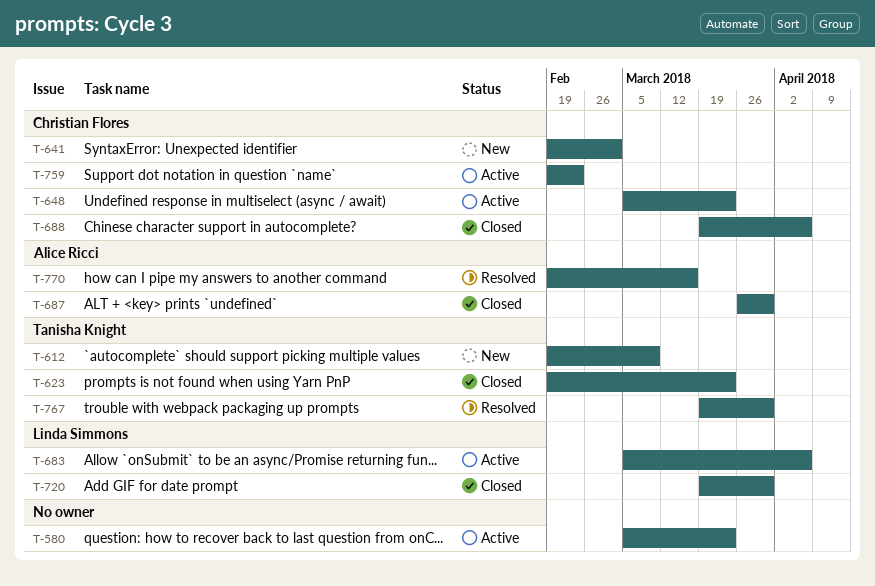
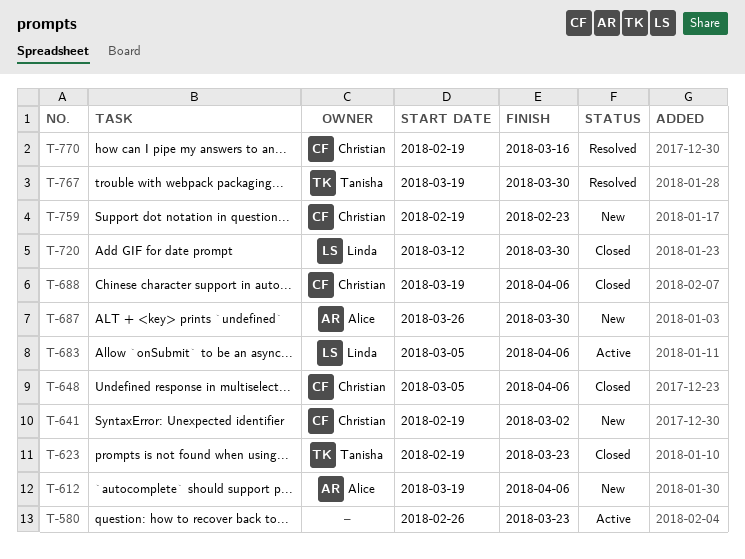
T-580, start: Mar 5 -> Feb 26
T-612, owner: Tanisha Knight -> Alice Ricci
T-612, start: Feb 19 -> Mar 19
T-612, due: Mar 9 -> Apr 6
T-648, status: Active -> Closed
T-648, due: Mar 23 -> Apr 6
T-687, status: Closed -> New
T-720, start: Mar 19 -> Mar 12
T-759, status: Active -> New
T-770, owner: Alice Ricci -> Christian Flores

